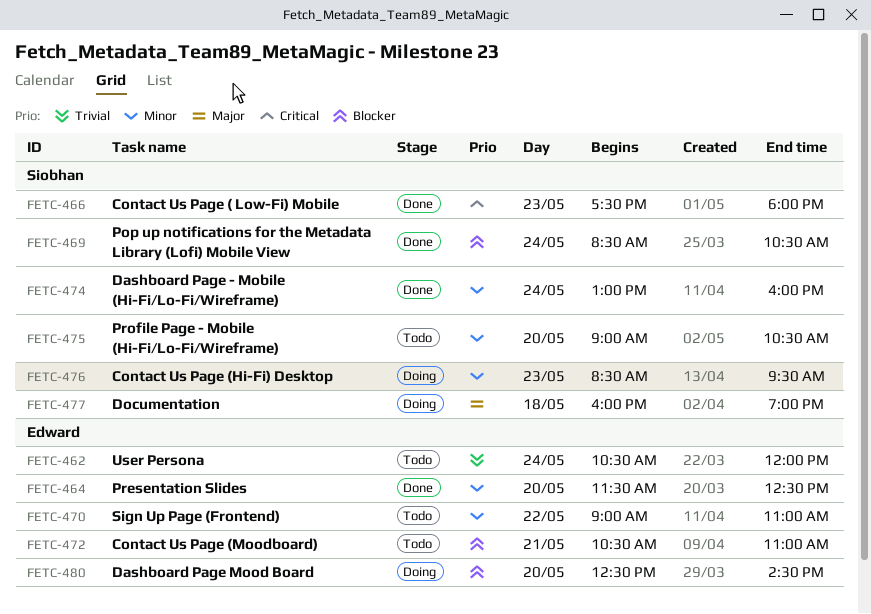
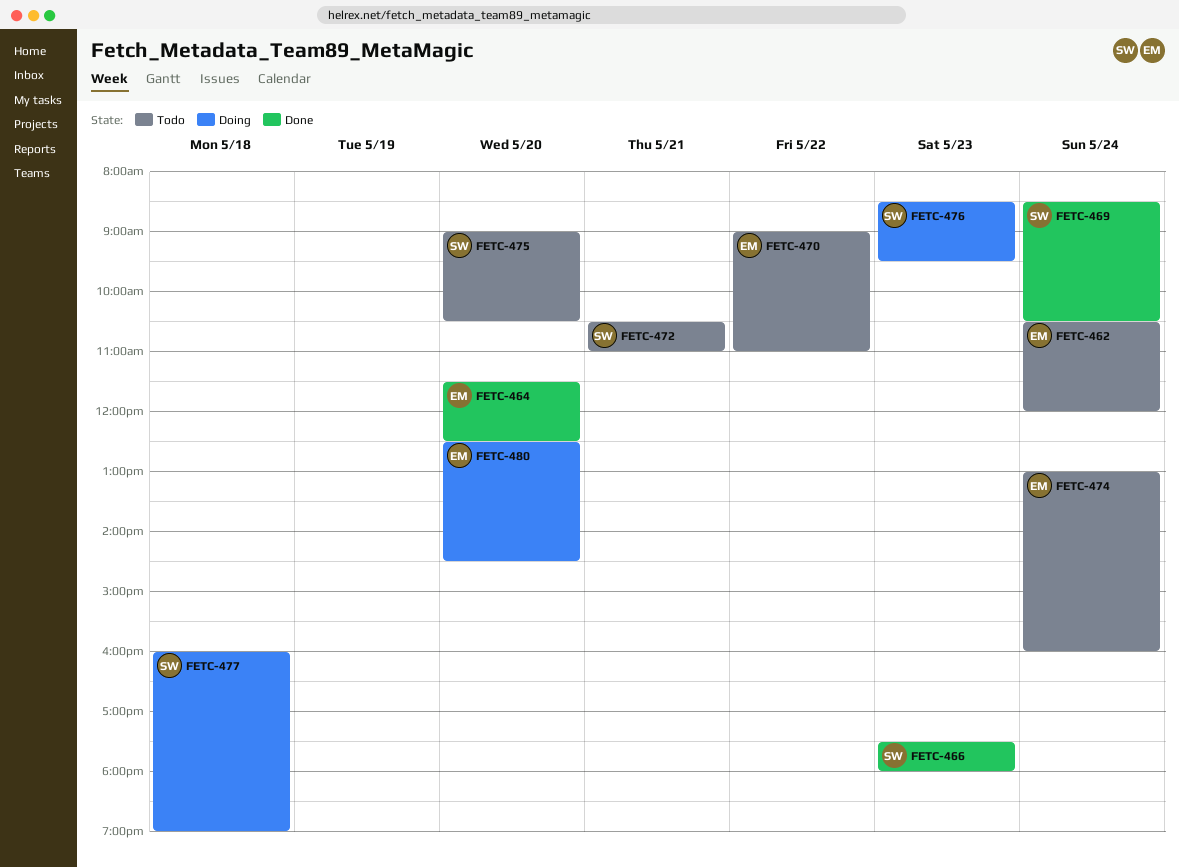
FETC-472, owner: Edward -> Siobhan
FETC-474, status: Done -> Todo
FETC-474, owner: Siobhan -> Edward

